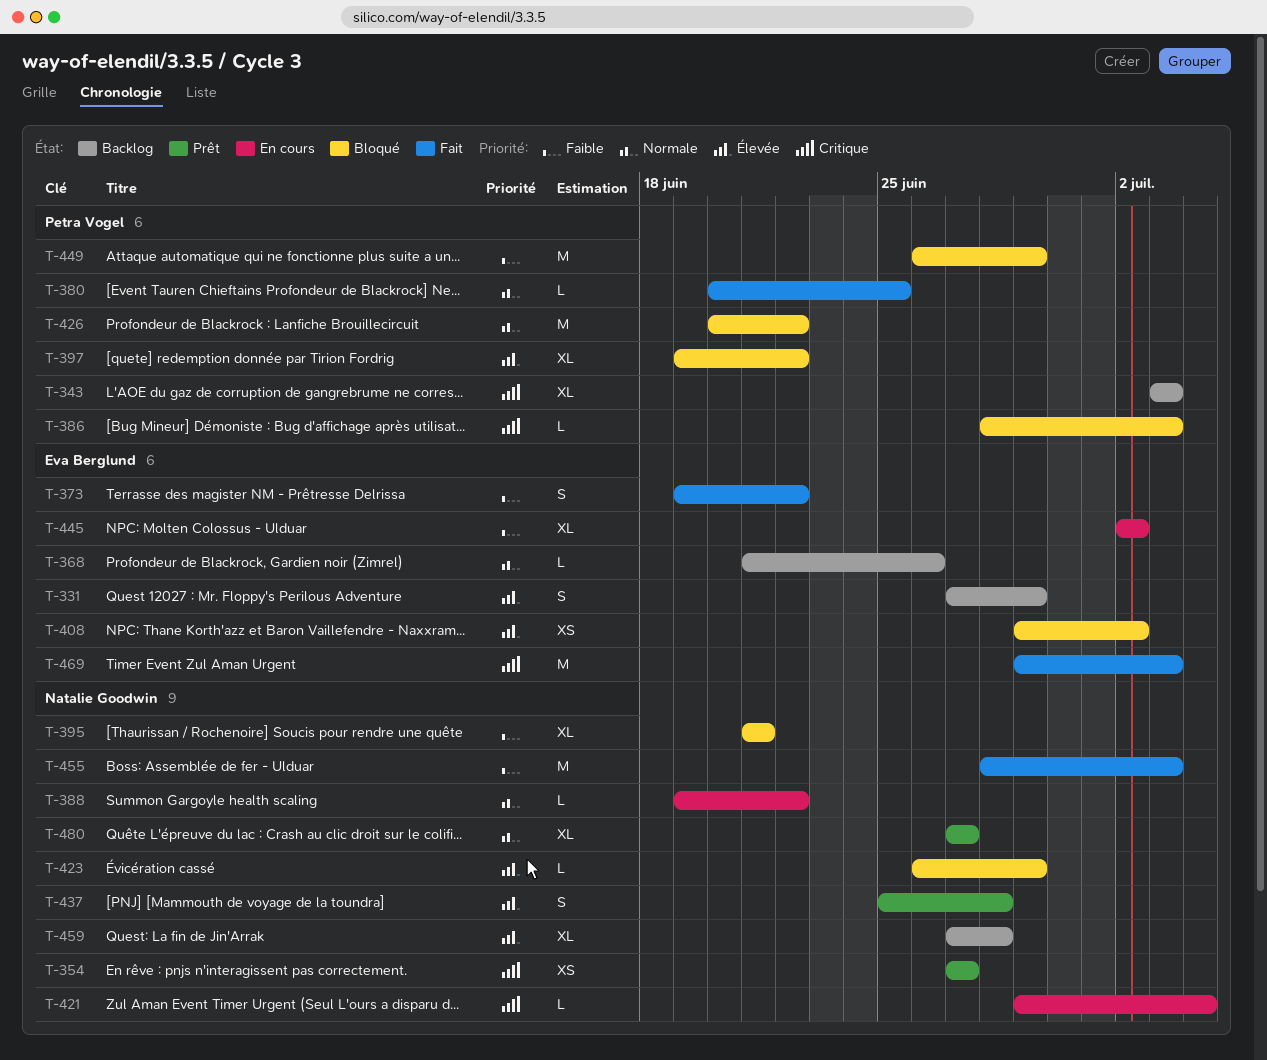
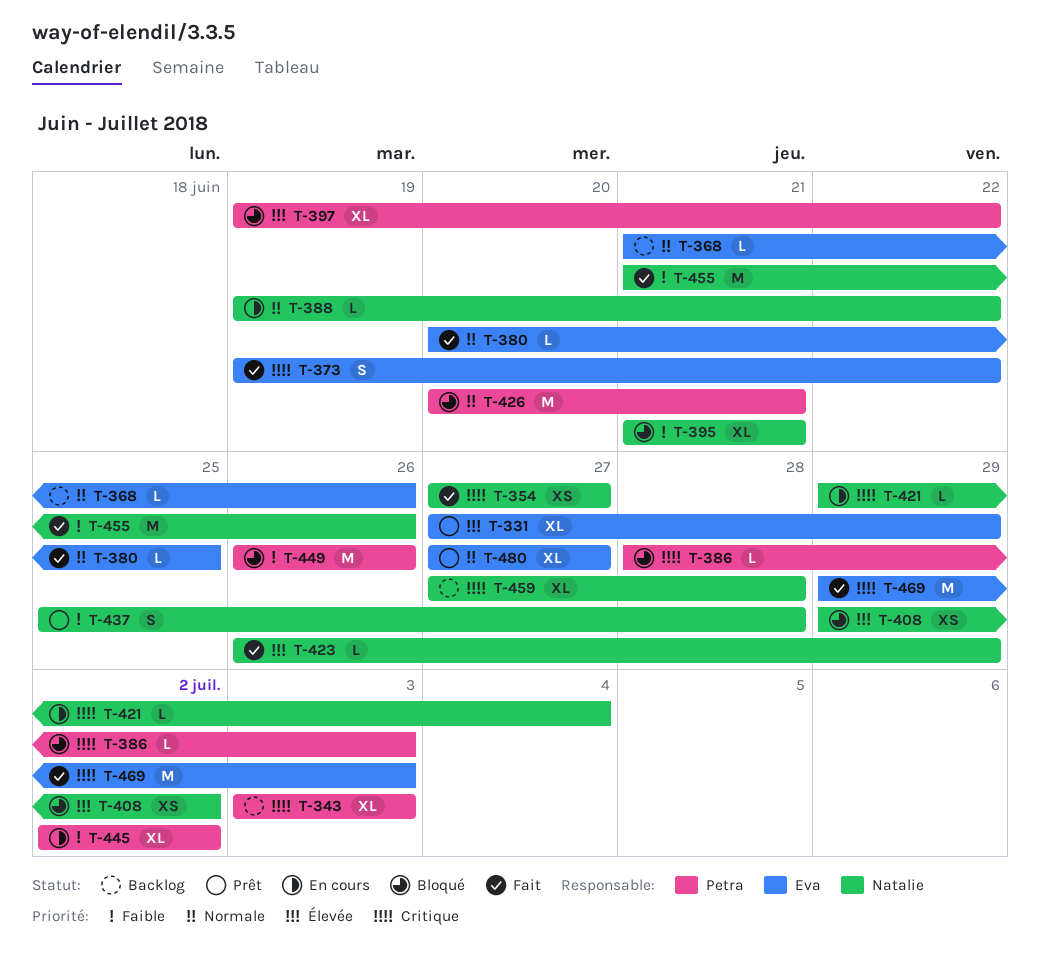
T-331, status: Backlog -> Prêt
T-331, estimate: S -> XL
T-354, status: Prêt -> Fait
T-373, priority: Faible -> Critique
T-380, owner: Petra Vogel -> Eva Berglund
T-408, owner: Eva Berglund -> Natalie Goodwin
T-423, status: Bloqué -> Fait
T-426, due: Jun 22 -> Jun 21
T-437, priority: Élevée -> Faible
T-445, owner: Eva Berglund -> Petra Vogel
T-449, due: Jun 29 -> Jun 26
T-455, start: Jun 28 -> Jun 21
T-455, due: Jul 3 -> Jun 26
T-459, priority: Élevée -> Critique
T-480, owner: Natalie Goodwin -> Eva Berglund

